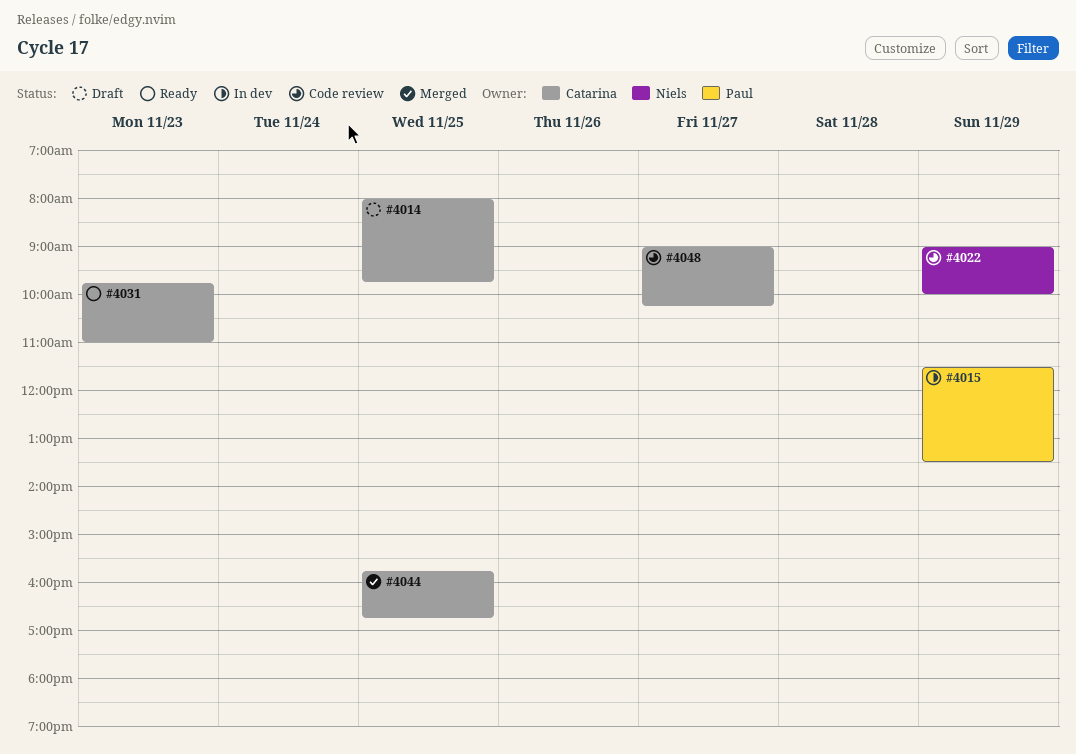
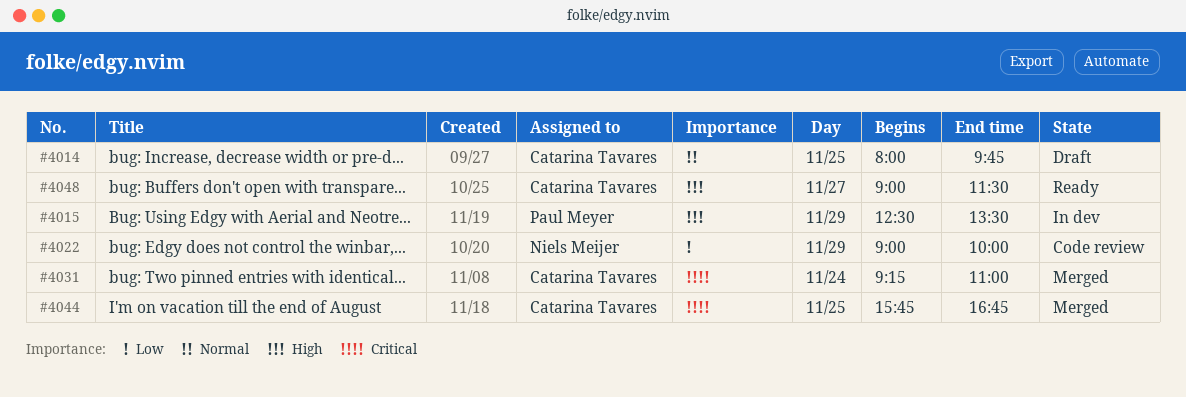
#4015, begins: 11:30 -> 12:30
#4031, status: Ready -> Merged
#4031, day: Nov 23 -> Nov 24
#4031, begins: 09:45 -> 09:15
#4048, status: Code review -> Ready
#4048, ends: 10:15 -> 11:30

